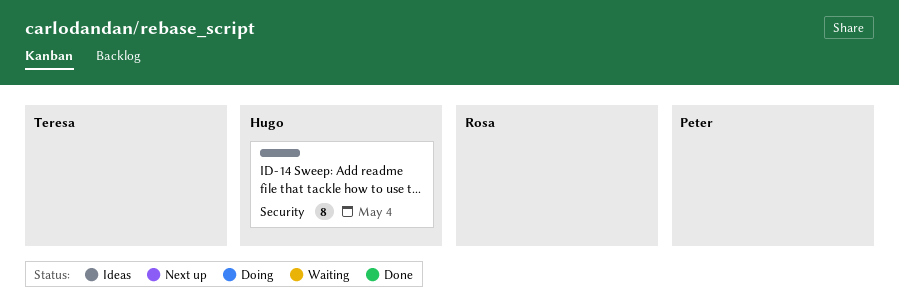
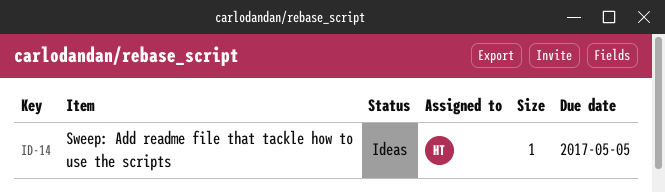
ID-14, estimate: 8 -> 1
ID-14, due: May 4 -> May 5

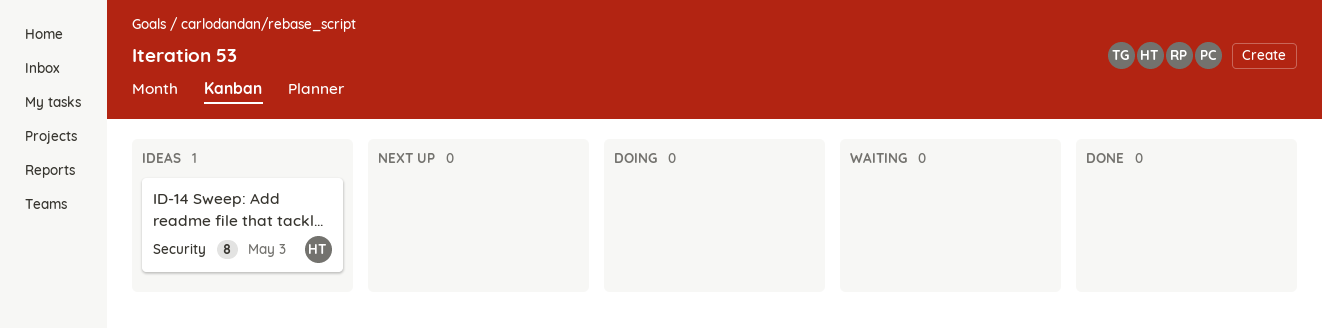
ID-14, estimate: 1 -> 8
ID-14, due: May 5 -> May 3

